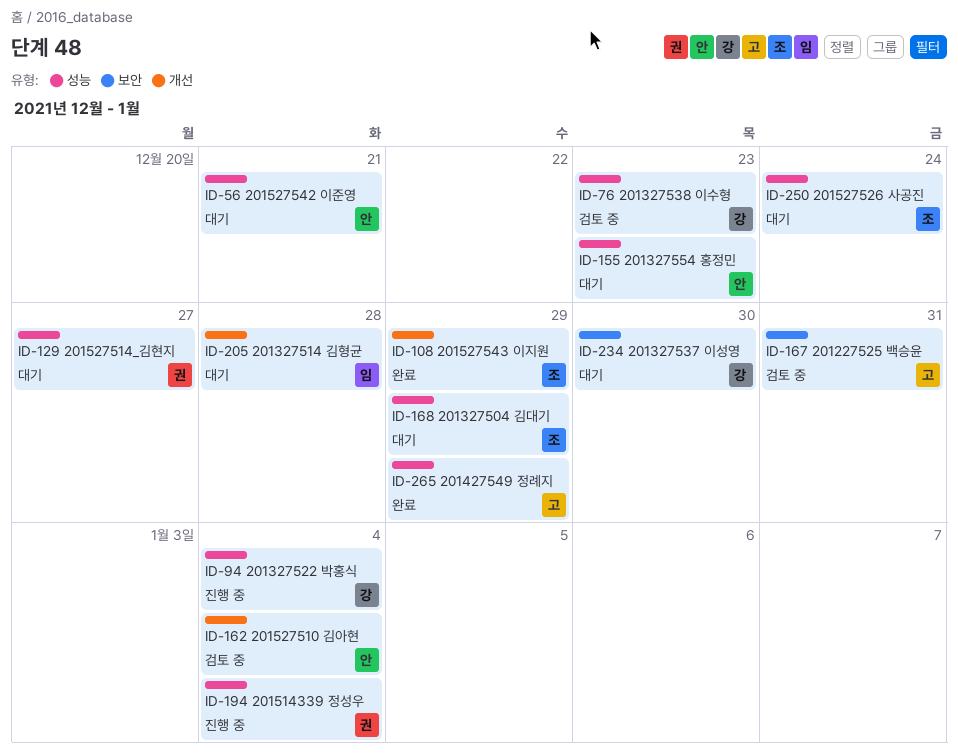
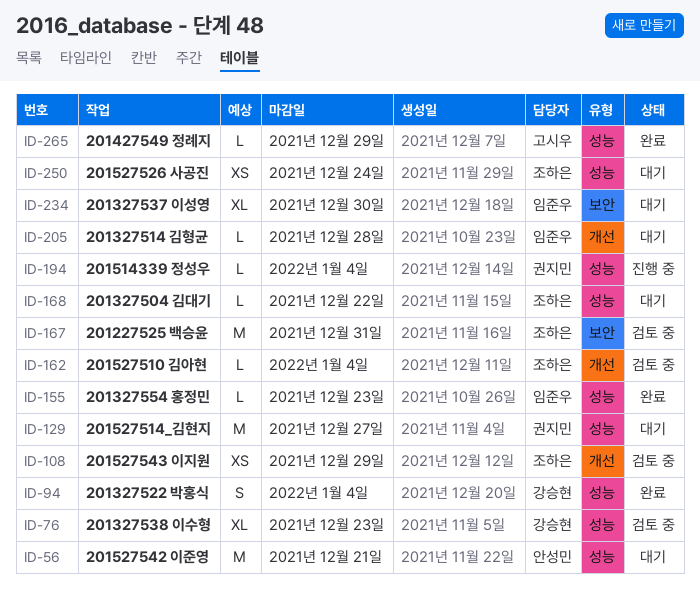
ID-94, status: 진행 중 -> 완료
ID-108, status: 완료 -> 검토 중
ID-155, status: 대기 -> 완료
ID-155, owner: 안성민 -> 임준우
ID-162, owner: 안성민 -> 조하은
ID-167, owner: 고시우 -> 조하은
ID-168, due: Dec 29 -> Dec 22
ID-234, owner: 강승현 -> 임준우

